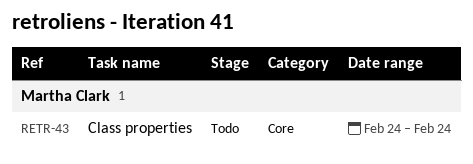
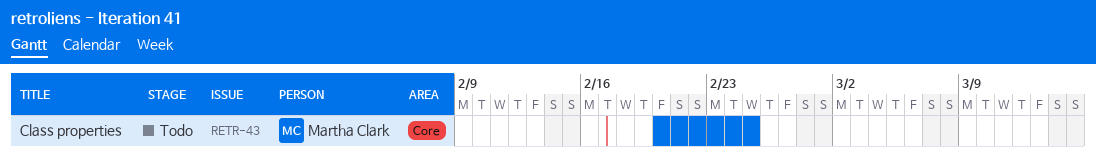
RETR-43, start: Feb 24 -> Feb 20
RETR-43, due: Feb 24 -> Feb 25

